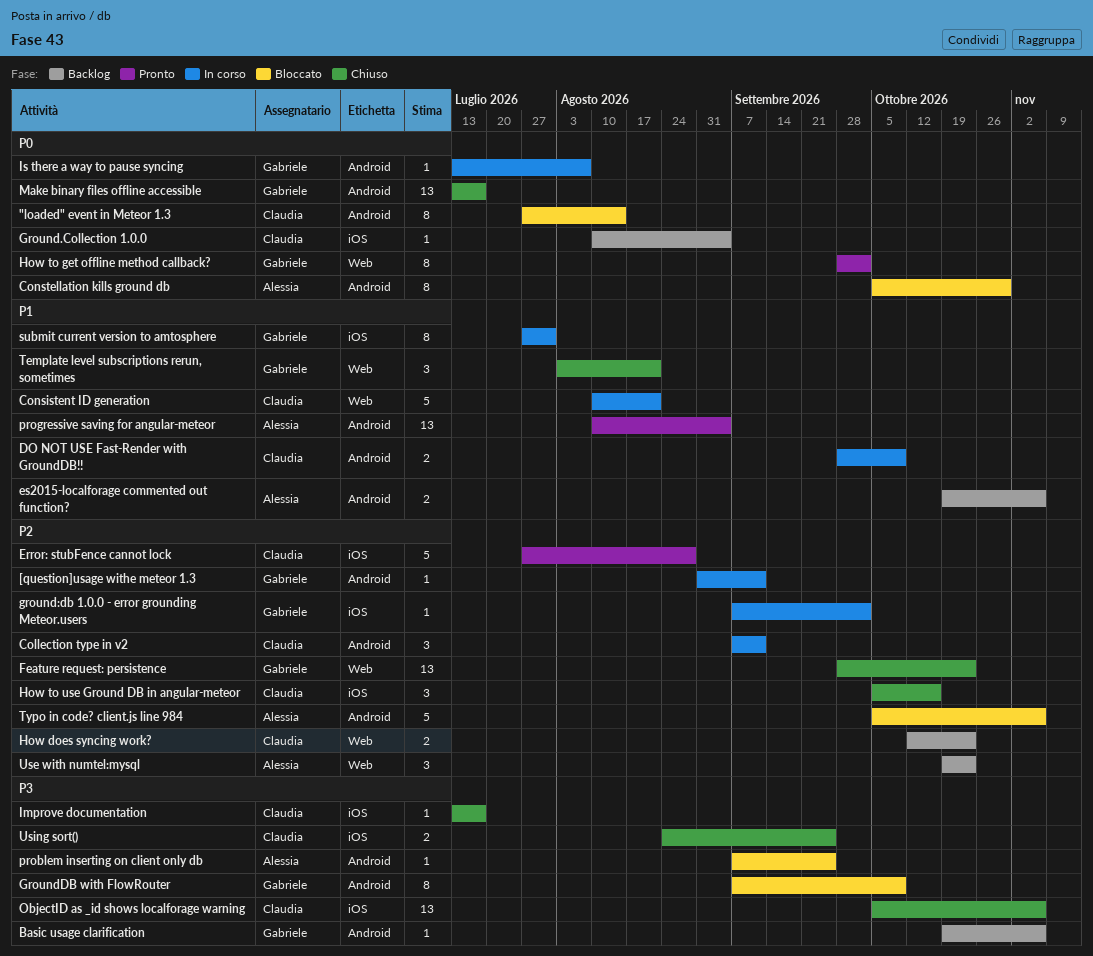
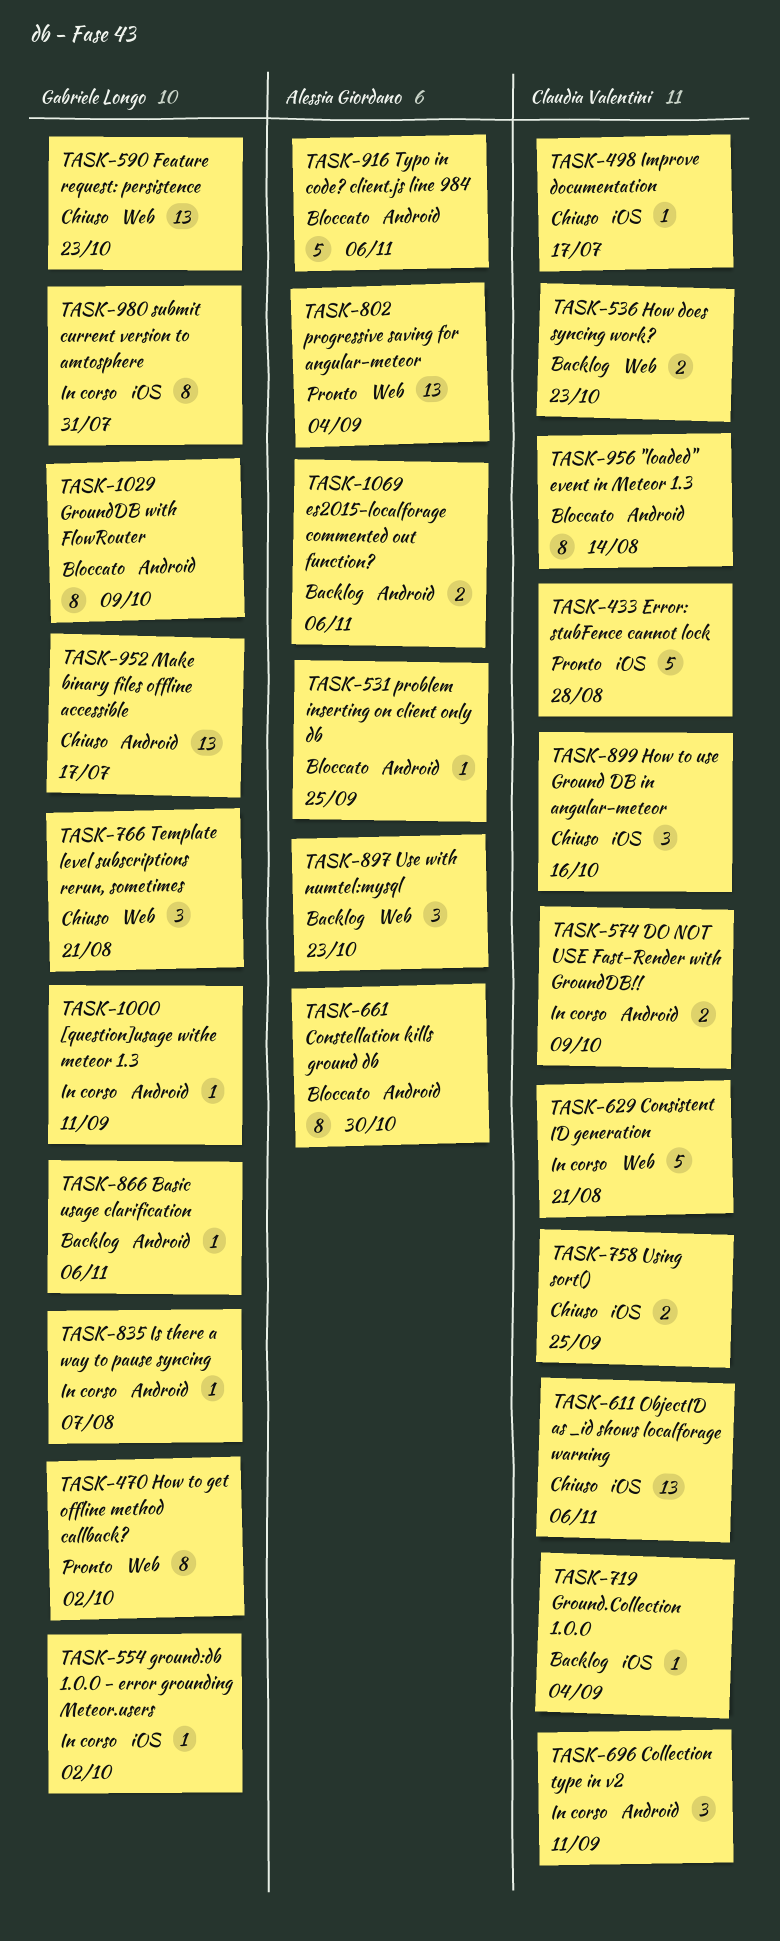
progressive saving for angular-meteor, label: Android -> Web

